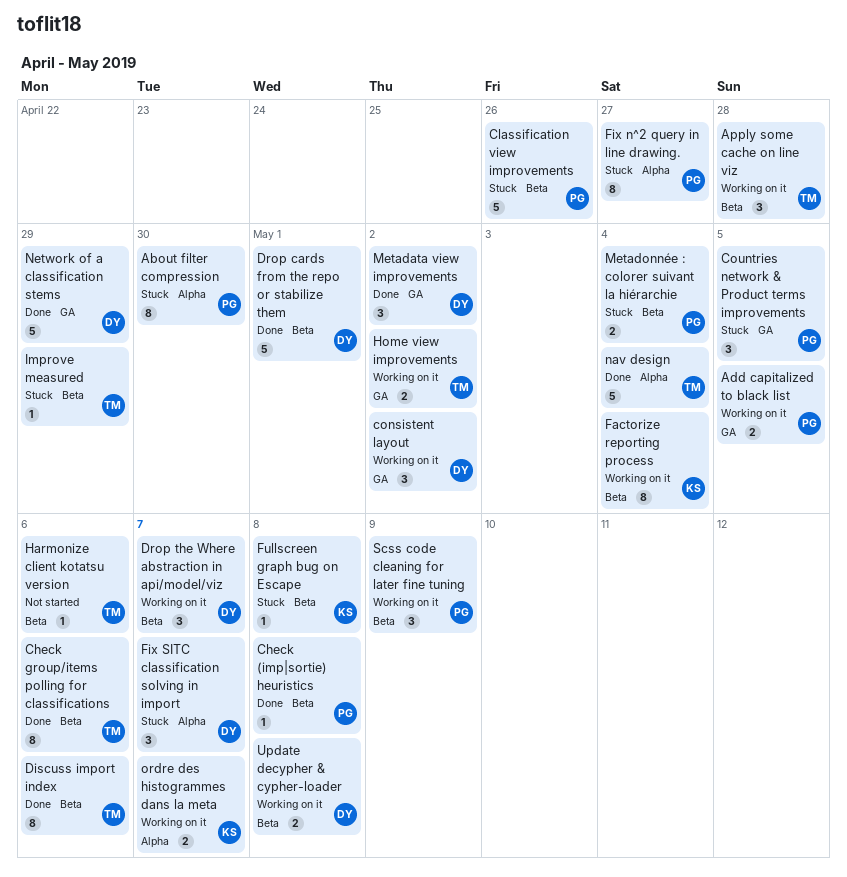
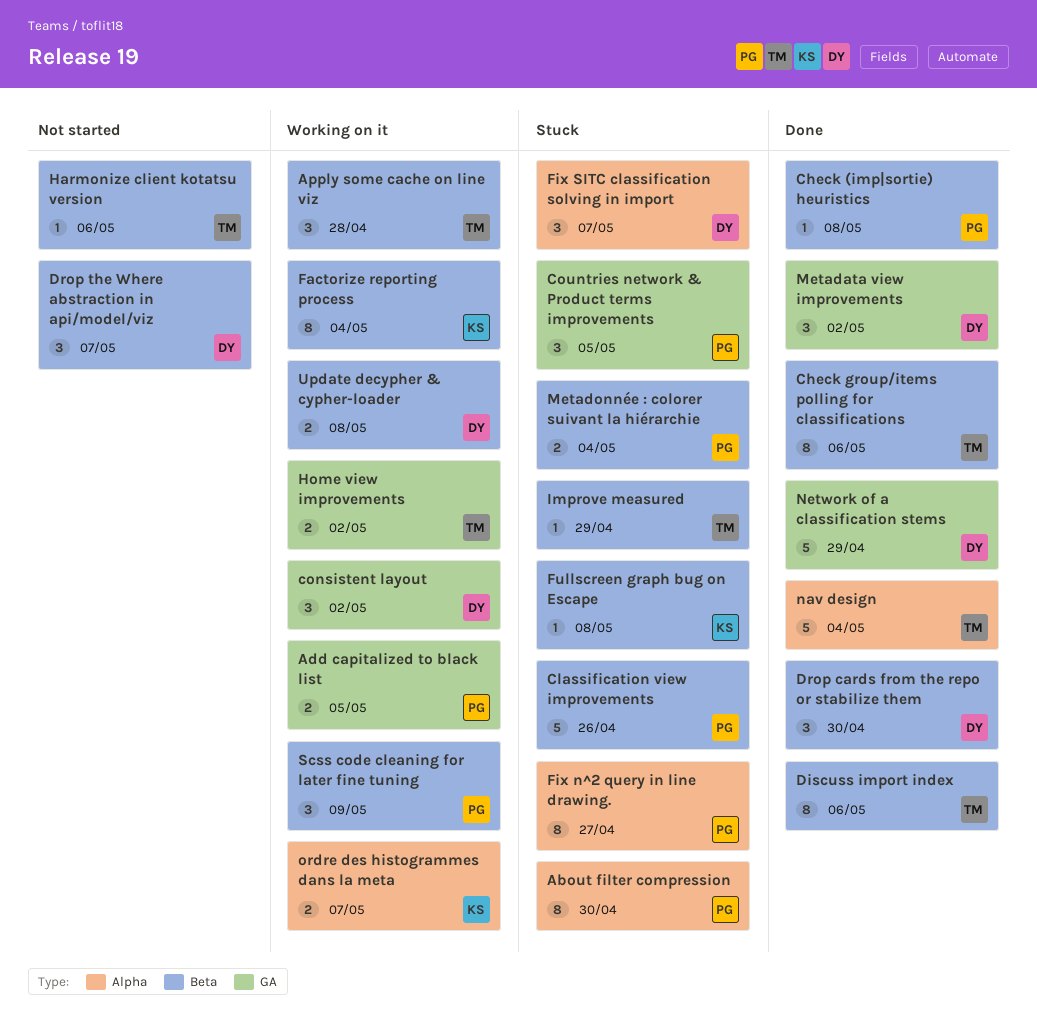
Drop cards from the repo or stabilize them, estimate: 5 -> 3
Drop cards from the repo or stabilize them, due: May 1 -> Apr 30
Drop the Where abstraction in api/model/viz, status: Working on it -> Not started

